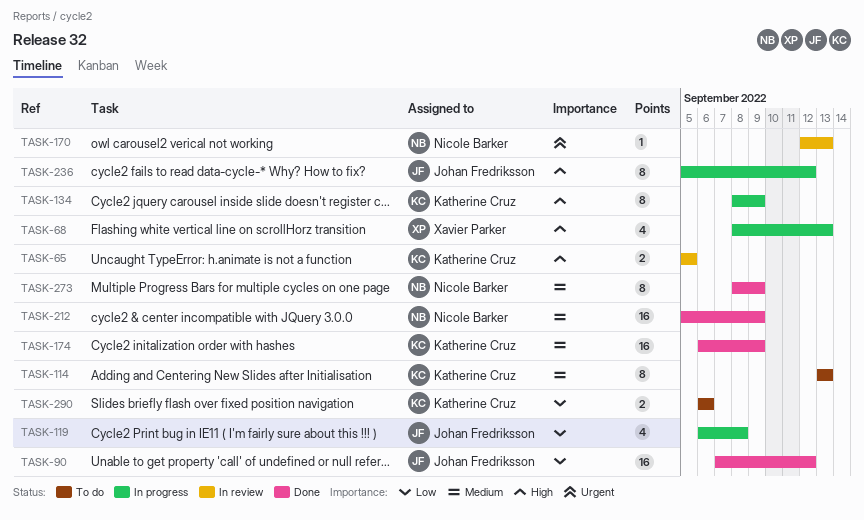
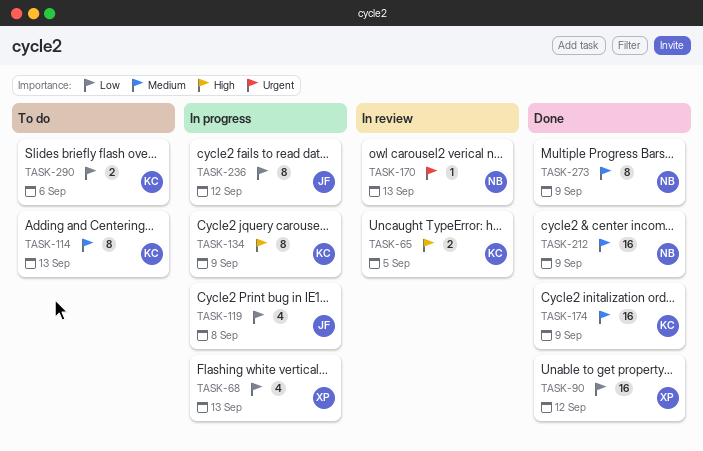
TASK-68, priority: High -> Low
TASK-90, owner: Johan Fredriksson -> Xavier Parker
TASK-236, priority: High -> Low

